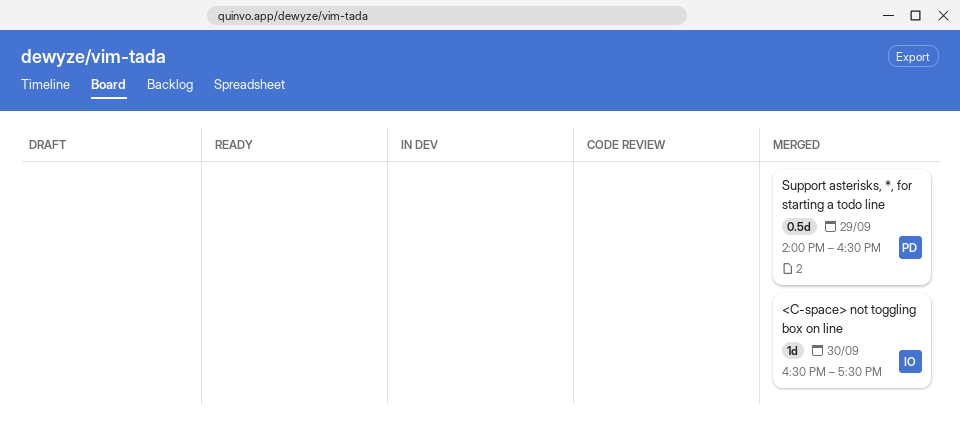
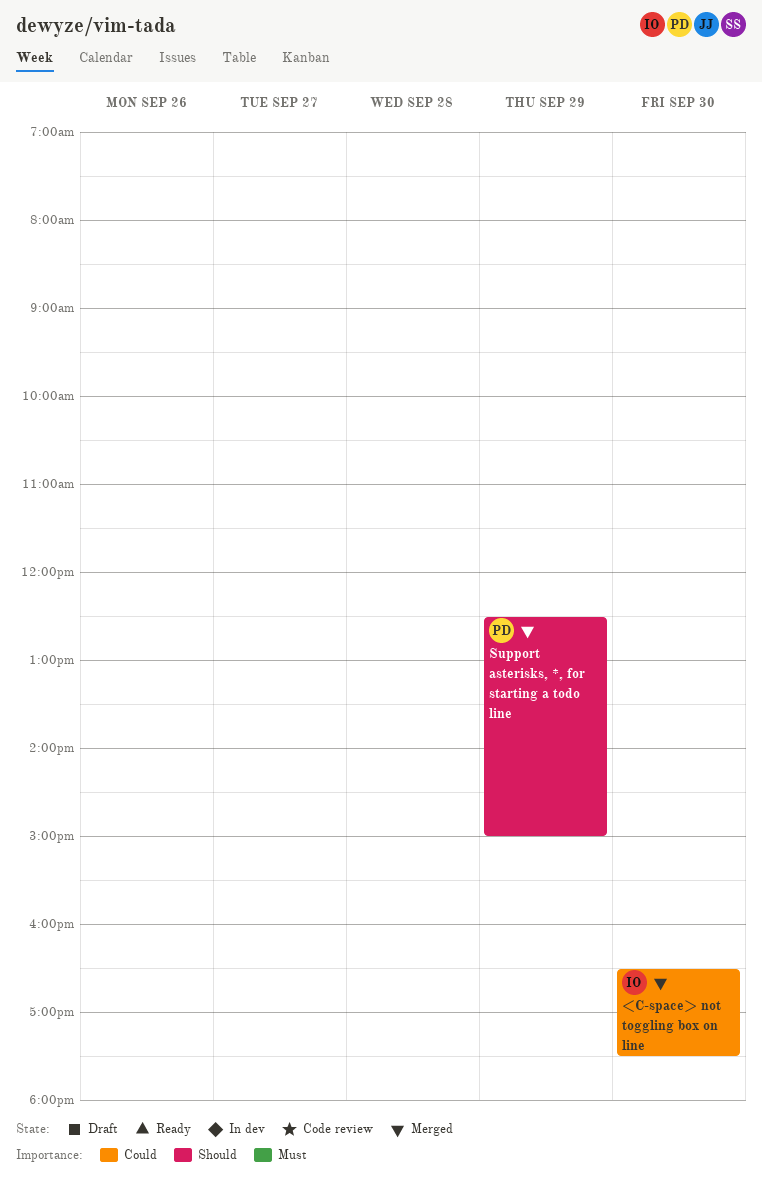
Support asterisks, *, for starting a todo line, begins: 14:00 -> 12:30
Support asterisks, *, for starting a todo line, ends: 16:30 -> 15:00

